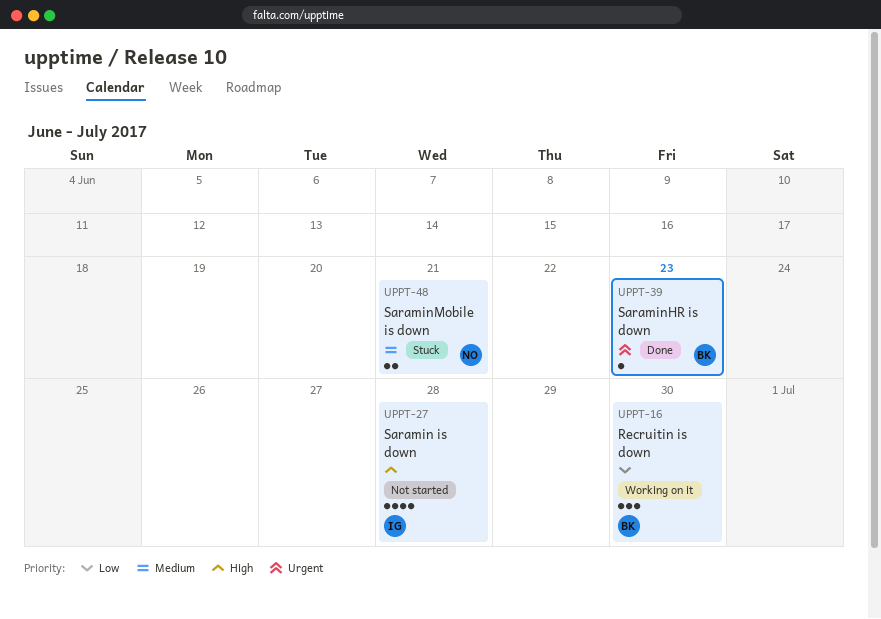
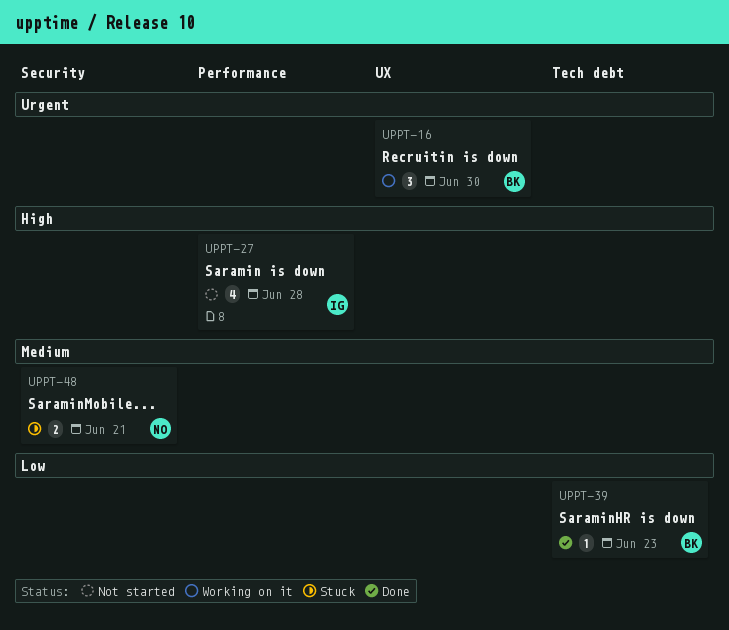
UPPT-16, priority: Low -> Urgent
UPPT-39, priority: Urgent -> Low

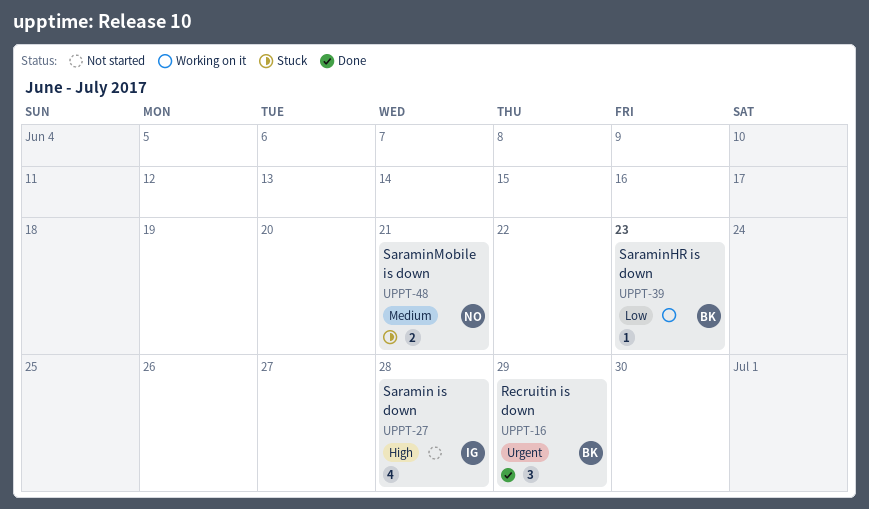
UPPT-16, status: Working on it -> Done
UPPT-16, due: Jun 30 -> Jun 29
UPPT-39, status: Done -> Working on it

